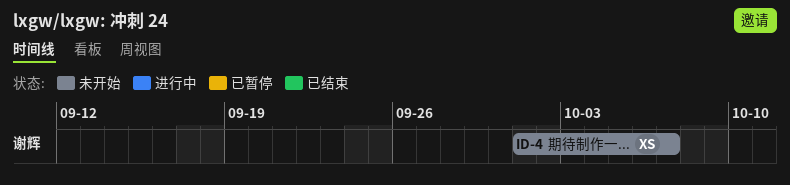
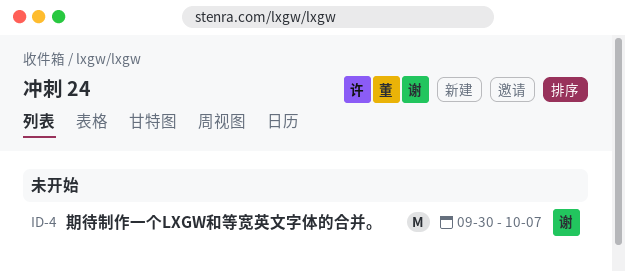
ID-4, estimate: XS -> M
ID-4, start: Oct 1 -> Sep 30

